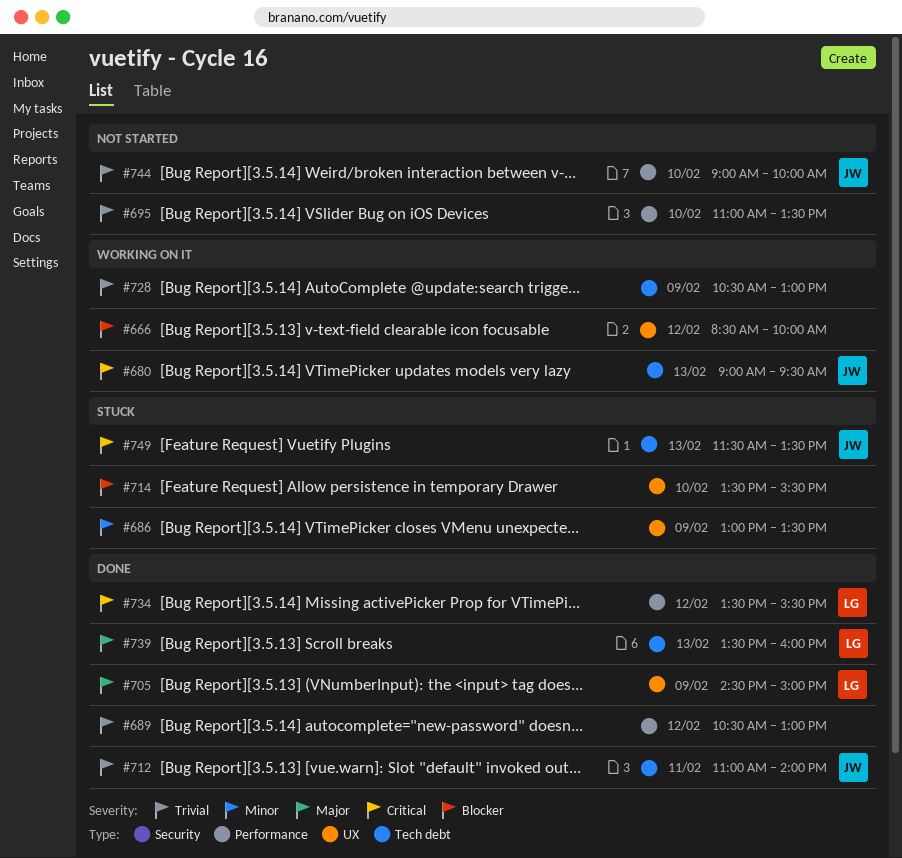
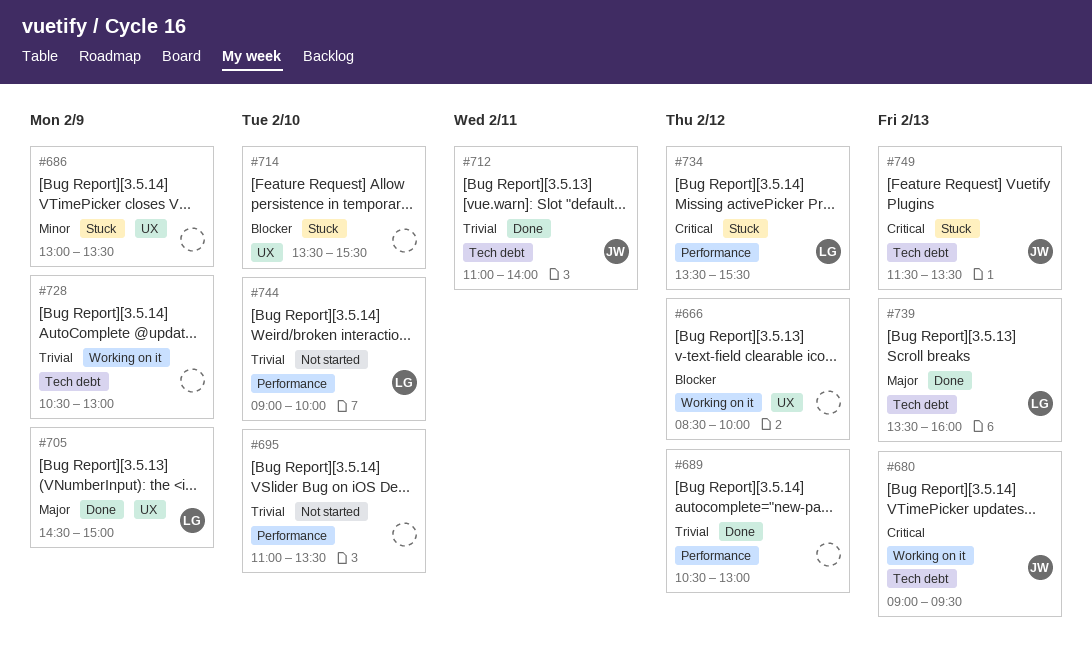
#734, status: Done -> Stuck
#744, owner: JW -> LG

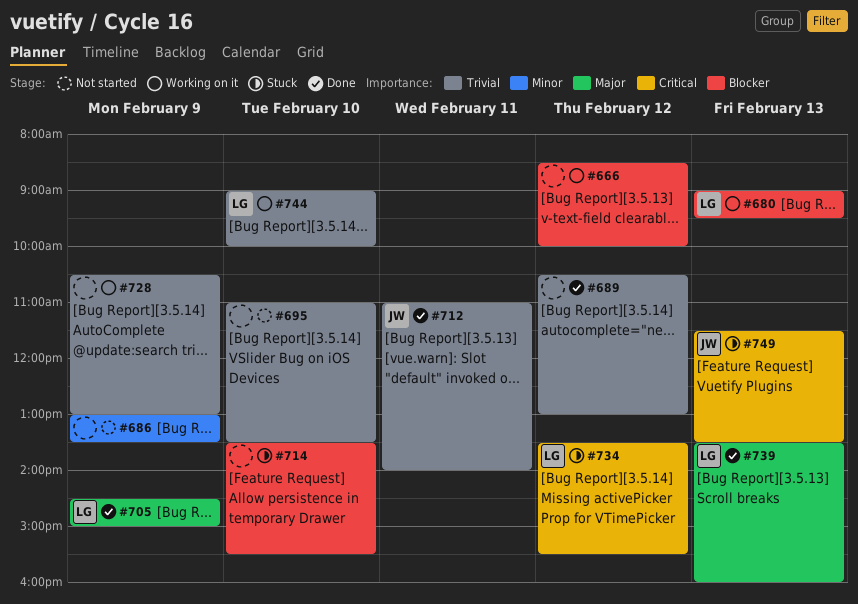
#680, owner: JW -> LG
#680, priority: Critical -> Blocker
#686, status: Stuck -> Not started
#744, status: Not started -> Working on it

